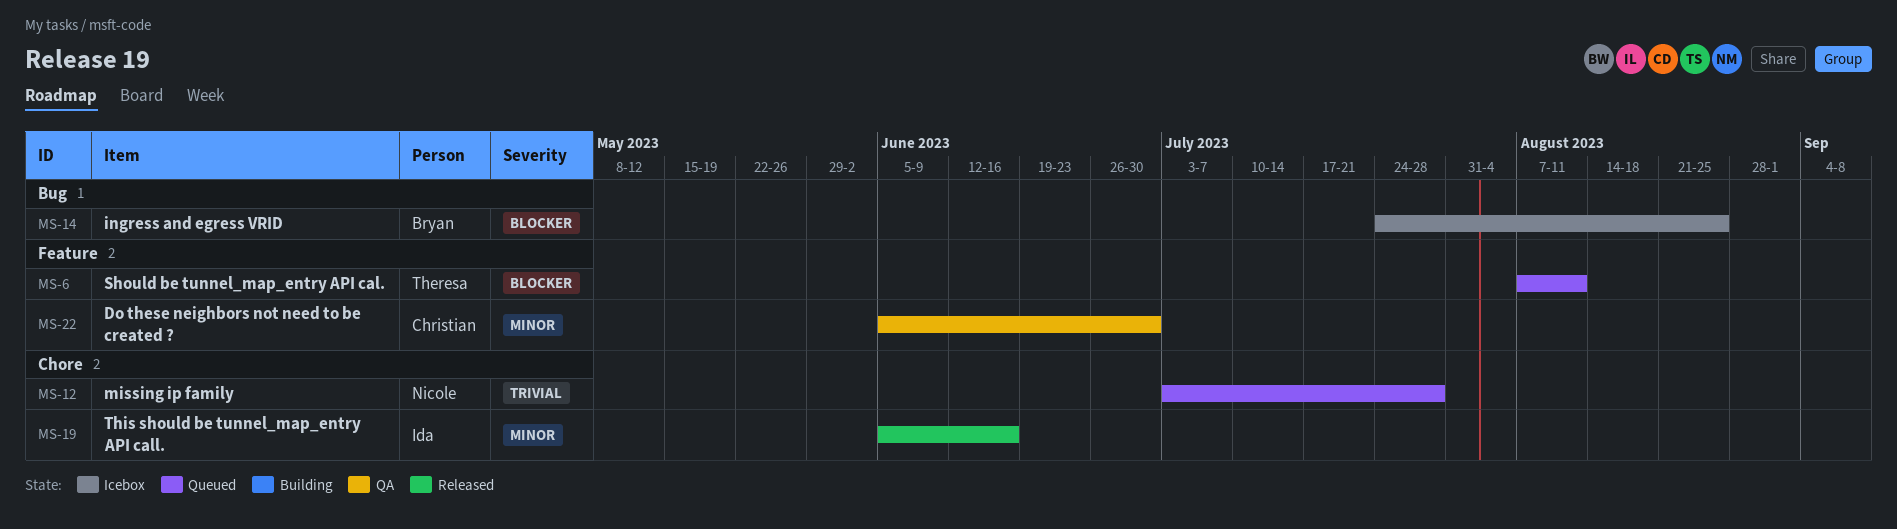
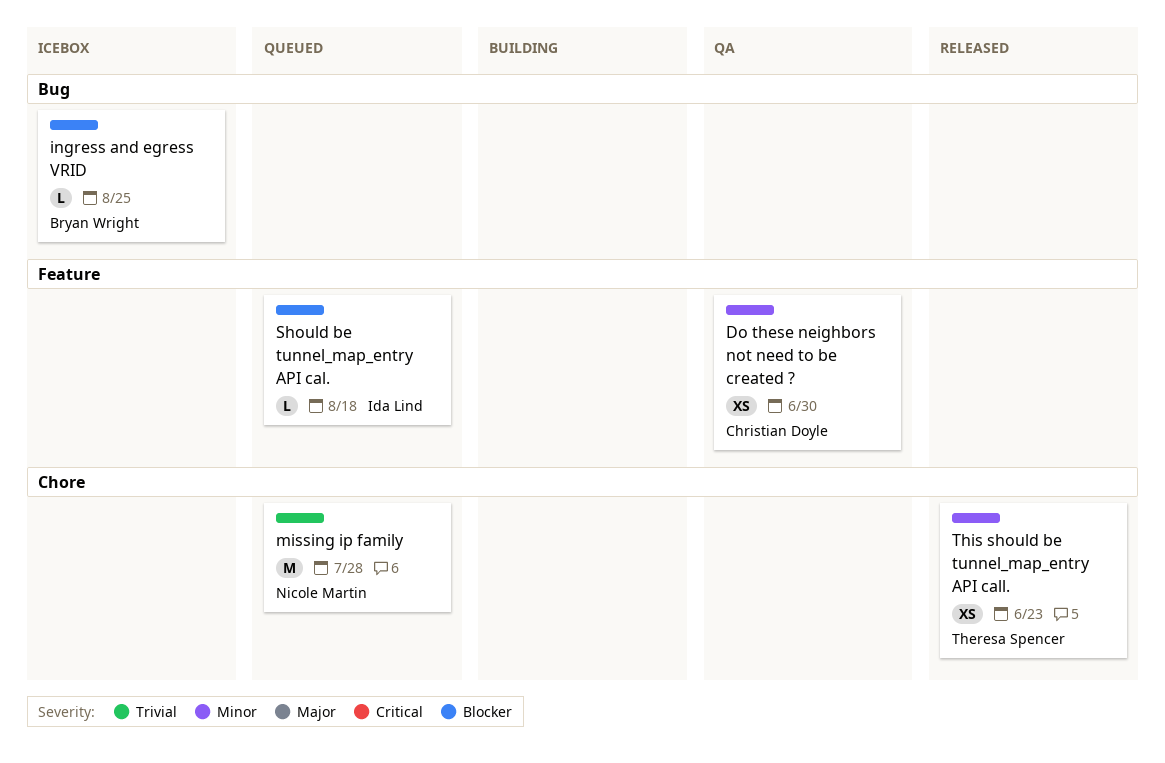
Should be tunnel_map_entry API cal., owner: Theresa Spencer -> Ida Lind
Should be tunnel_map_entry API cal., due: Aug 11 -> Aug 18
This should be tunnel_map_entry API call., owner: Ida Lind -> Theresa Spencer
This should be tunnel_map_entry API call., due: Jun 16 -> Jun 23

